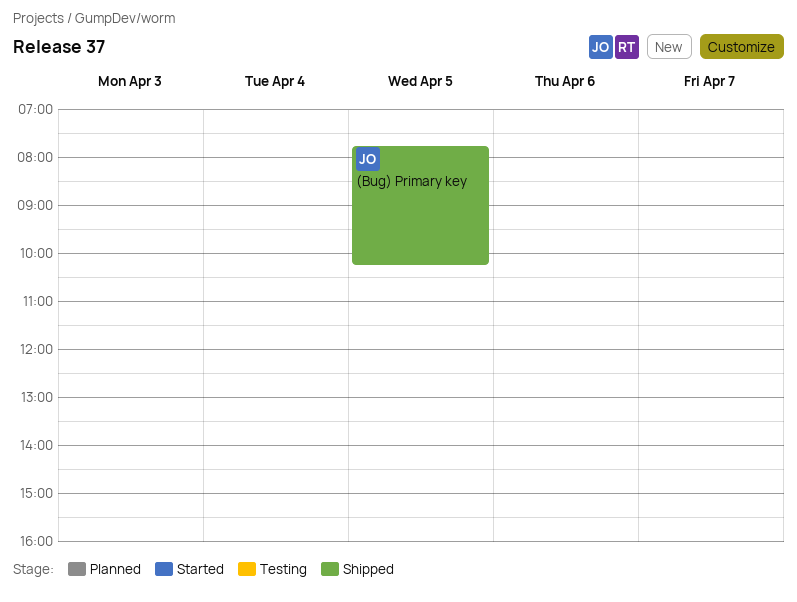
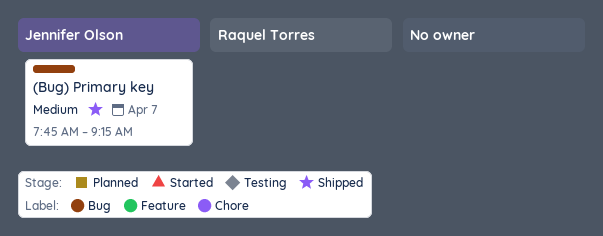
(Bug) Primary key, day: Apr 5 -> Apr 7
(Bug) Primary key, ends: 10:15 -> 09:15

